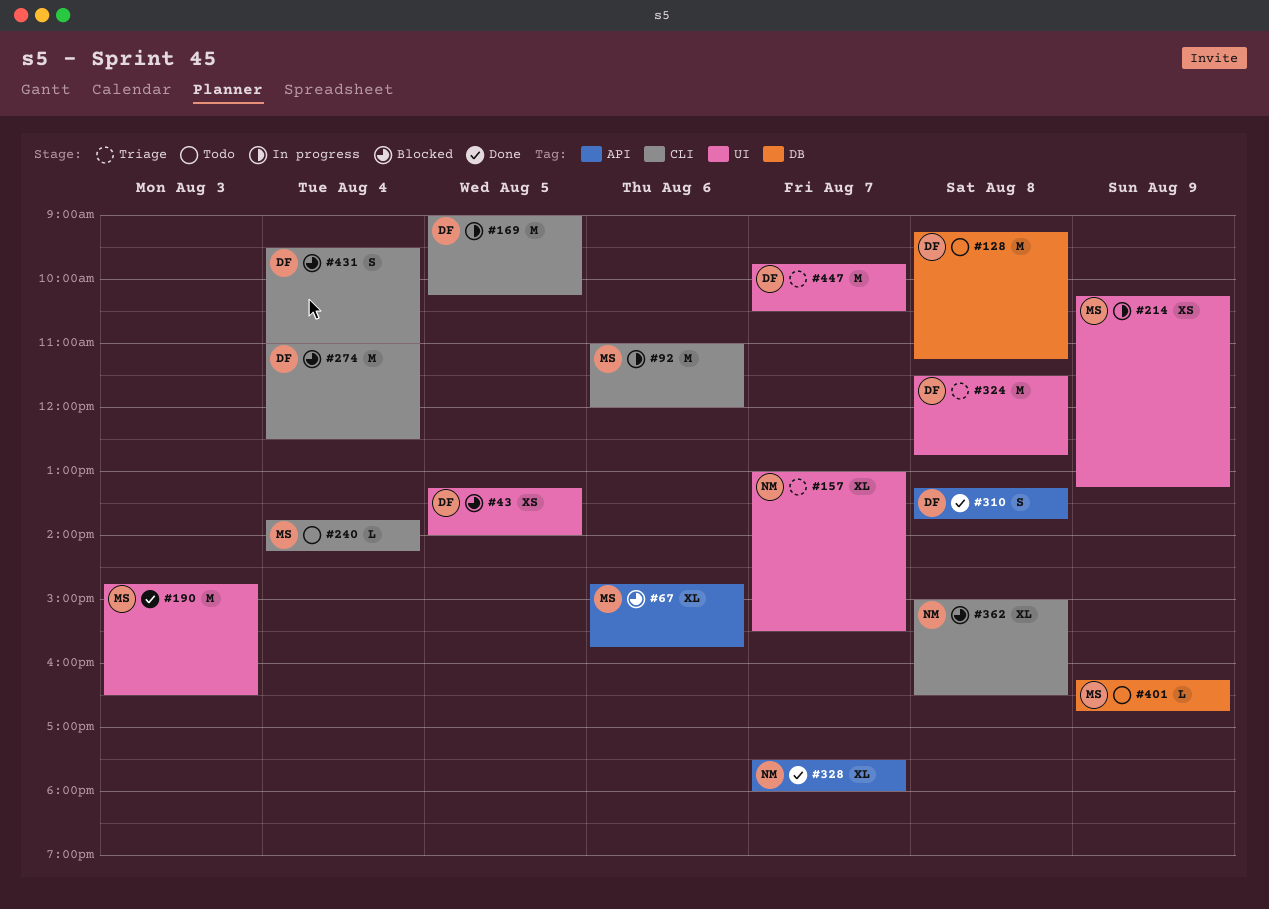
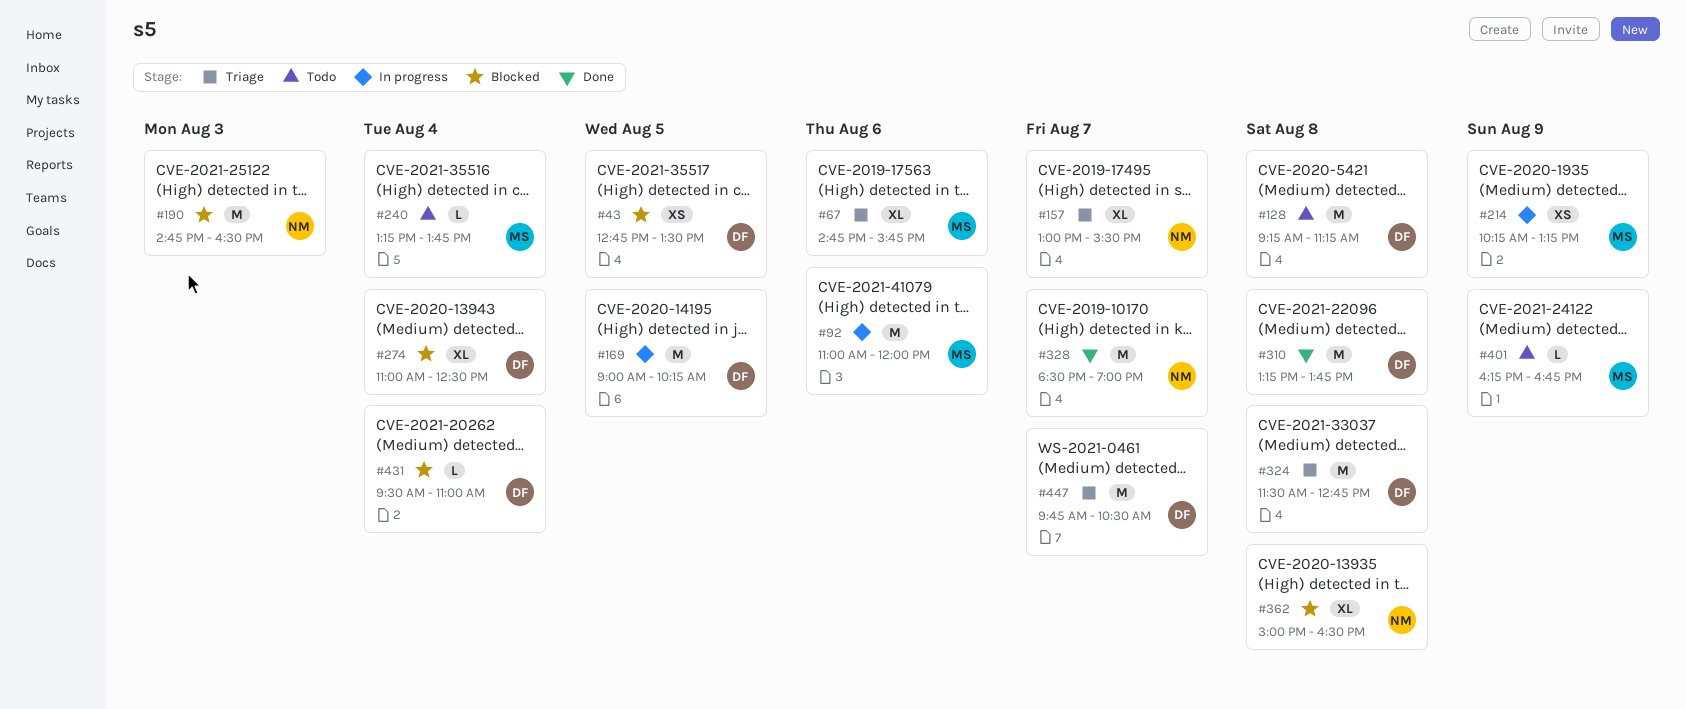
#43, begins: 13:15 -> 12:45
#43, ends: 14:00 -> 13:30
#67, status: Blocked -> Triage
#190, status: Done -> Blocked
#190, owner: MS -> NM
#240, begins: 13:45 -> 13:15
#240, ends: 14:15 -> 13:45
#274, estimate: M -> XL
#310, estimate: S -> M
#328, estimate: XL -> M
#328, begins: 17:30 -> 18:30
#328, ends: 18:00 -> 19:00
#431, estimate: S -> L

